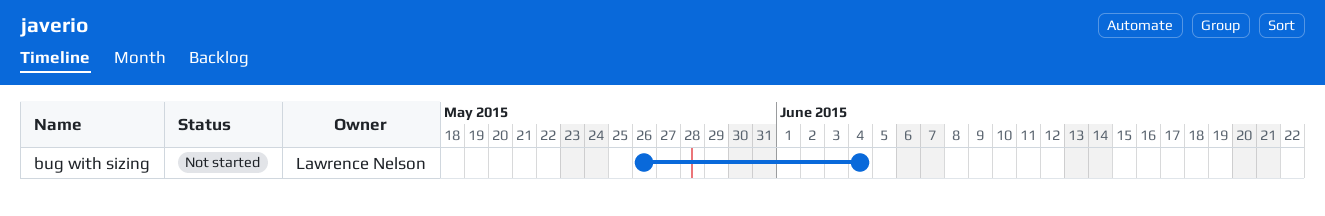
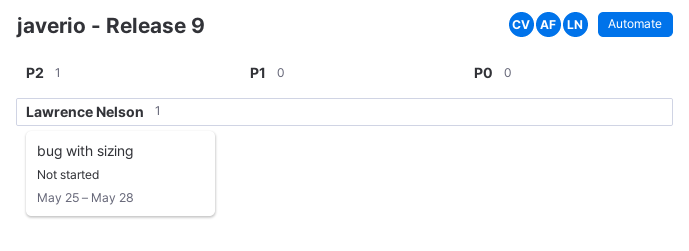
bug with sizing, start: May 26 -> May 25
bug with sizing, due: Jun 4 -> May 28

